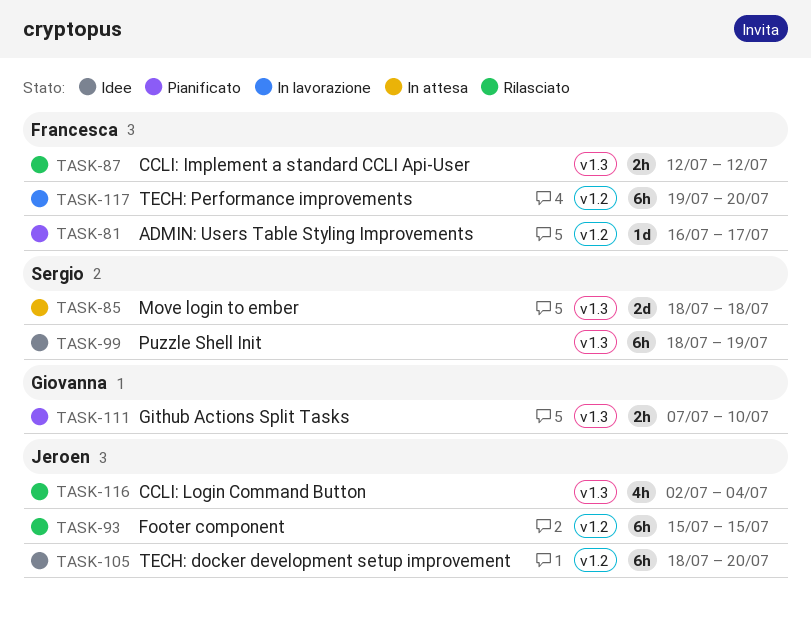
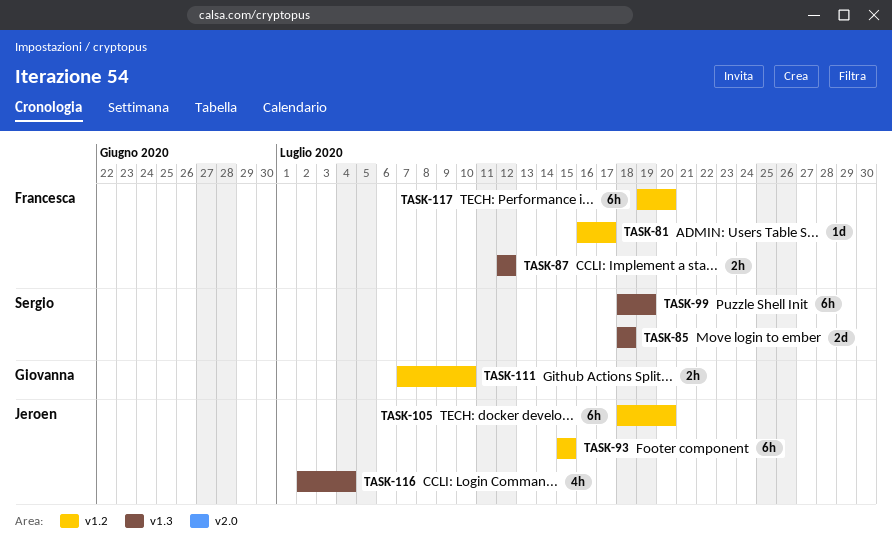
TASK-111, label: v1.3 -> v1.2

